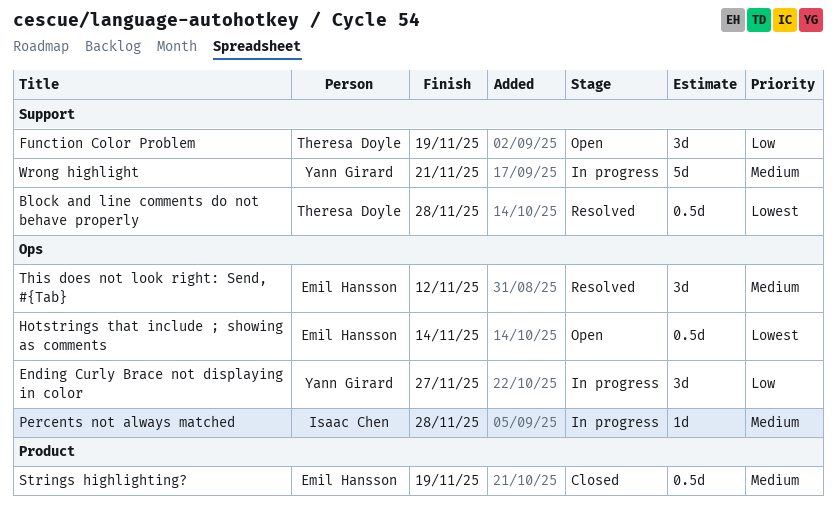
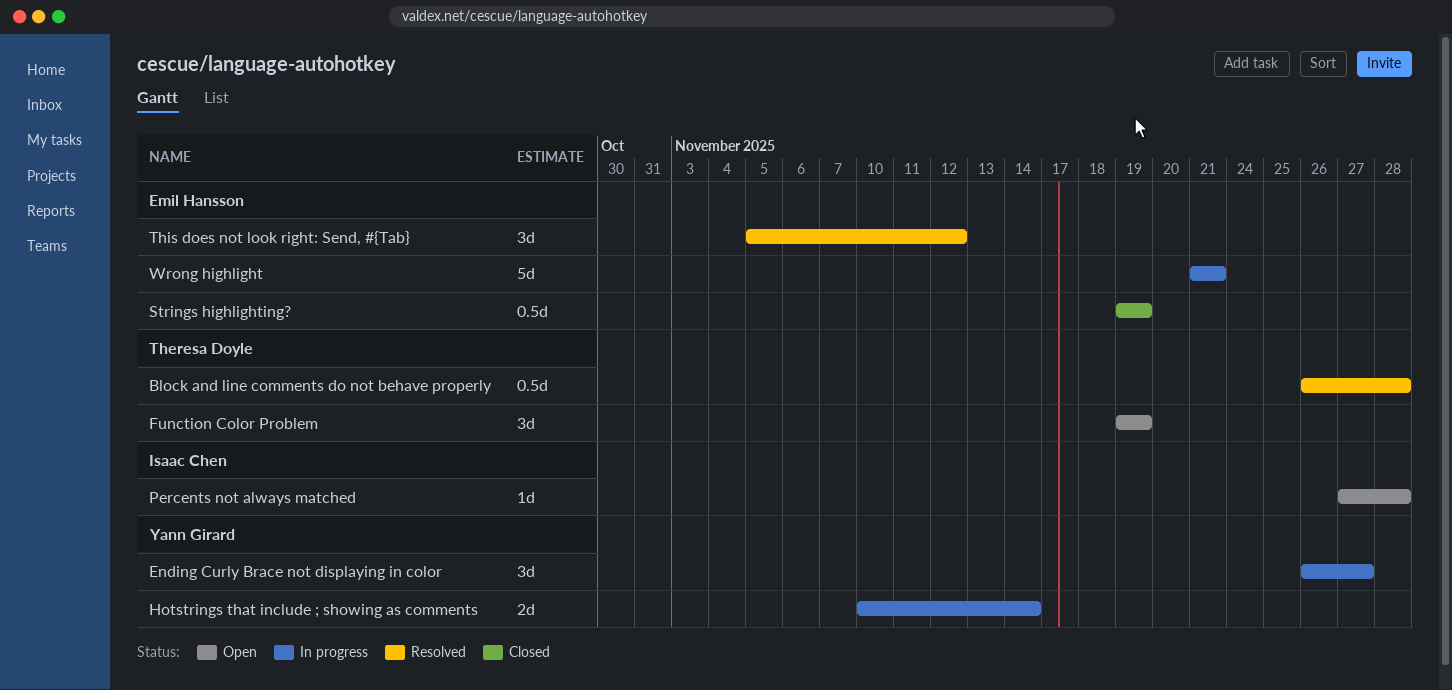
Hotstrings that include ; showing as comments, status: Open -> In progress
Hotstrings that include ; showing as comments, owner: Emil Hansson -> Yann Girard
Hotstrings that include ; showing as comments, estimate: 0.5d -> 2d
Percents not always matched, status: In progress -> Open
Wrong highlight, owner: Yann Girard -> Emil Hansson

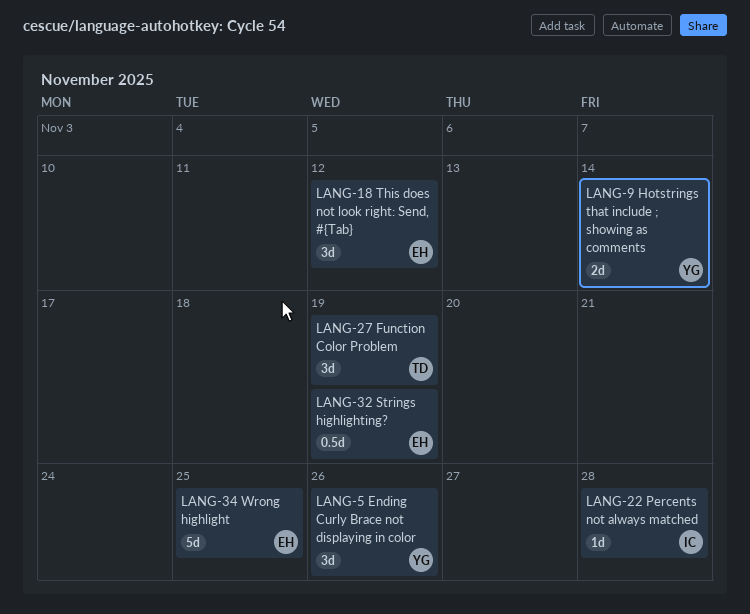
Block and line comments do not behave properly: present -> none
Ending Curly Brace not displaying in color, due: Nov 27 -> Nov 26
Wrong highlight, due: Nov 21 -> Nov 25

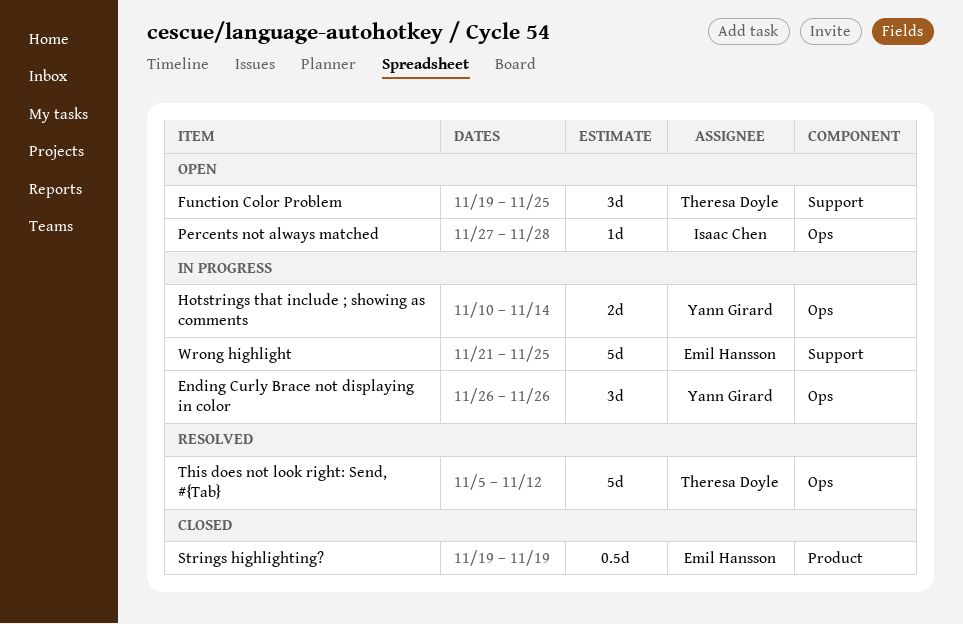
Function Color Problem, due: Nov 19 -> Nov 25
This does not look right: Send, #{Tab}, owner: Emil Hansson -> Theresa Doyle
This does not look right: Send, #{Tab}, estimate: 3d -> 5d

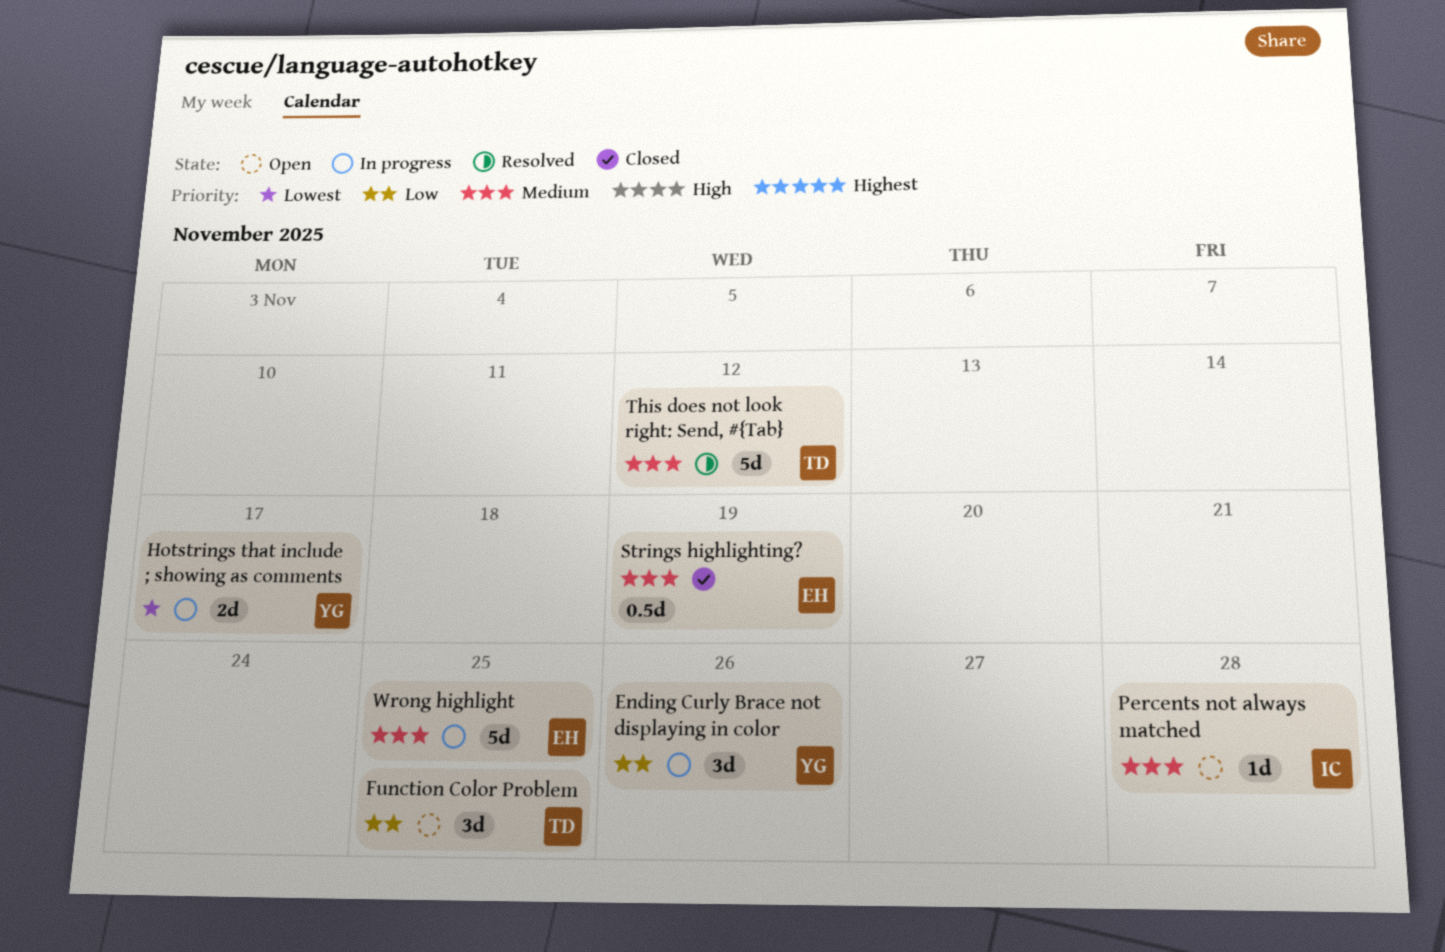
Hotstrings that include ; showing as comments, due: Nov 14 -> Nov 17

